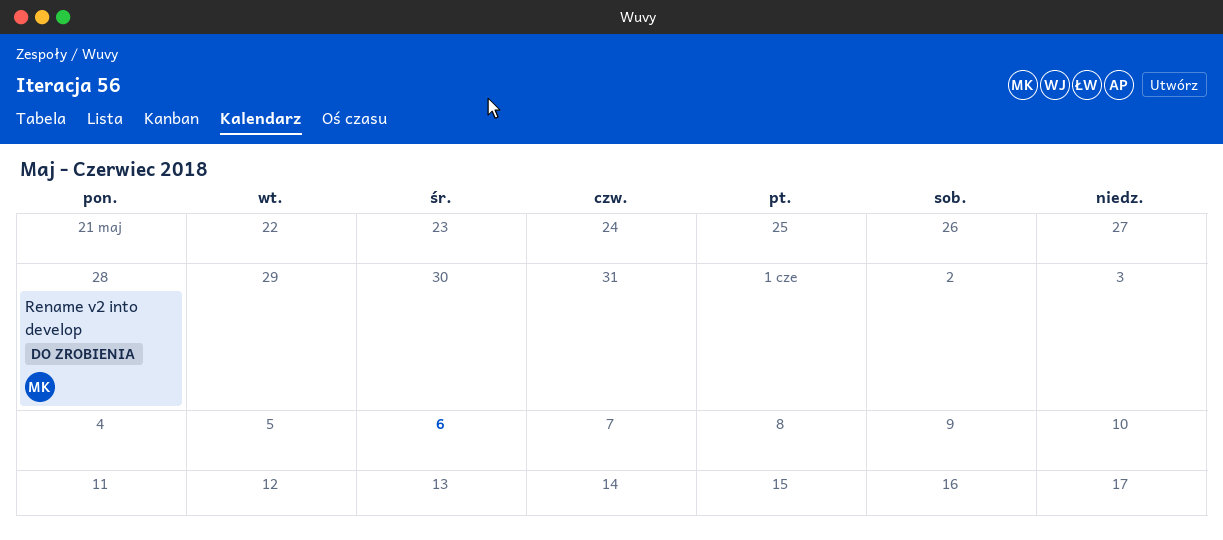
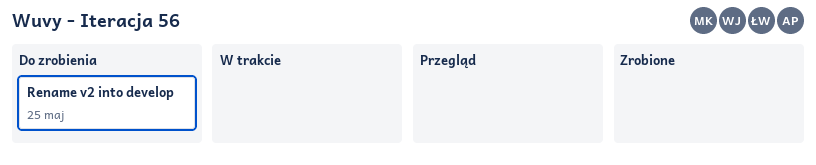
Rename v2 into develop, due: May 28 -> May 25

